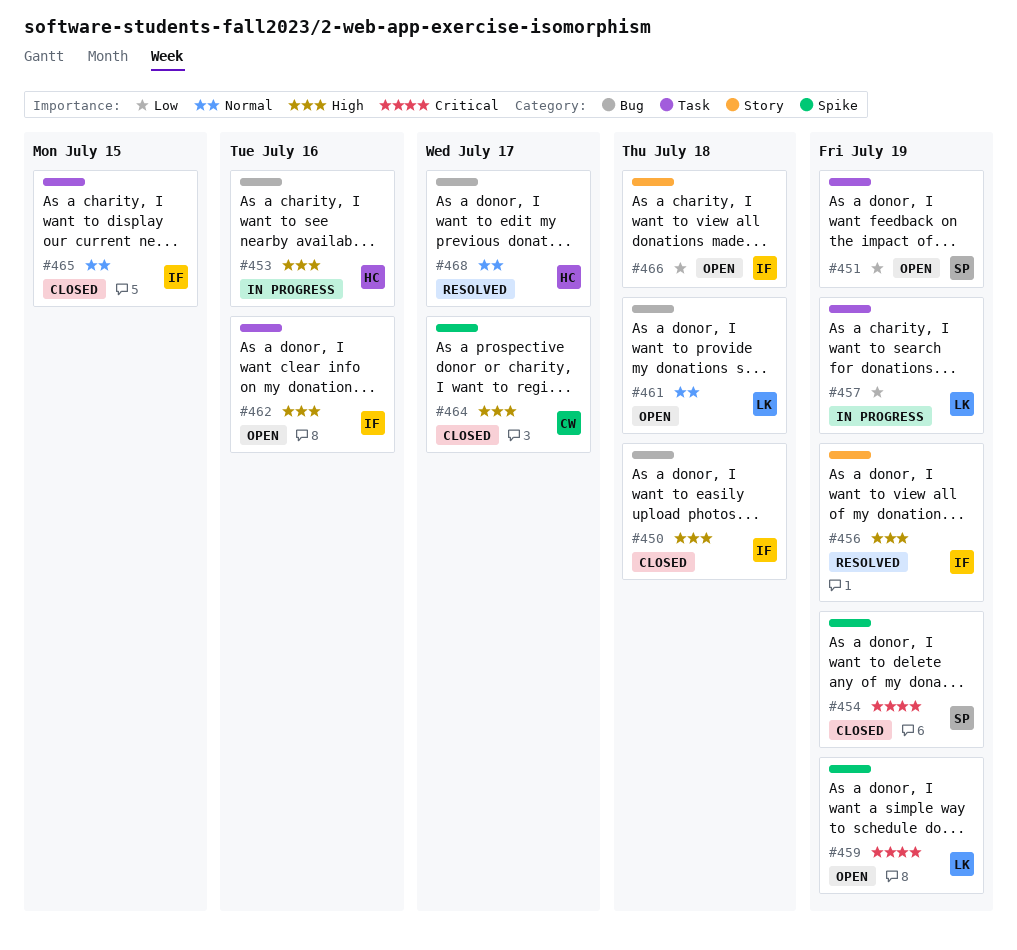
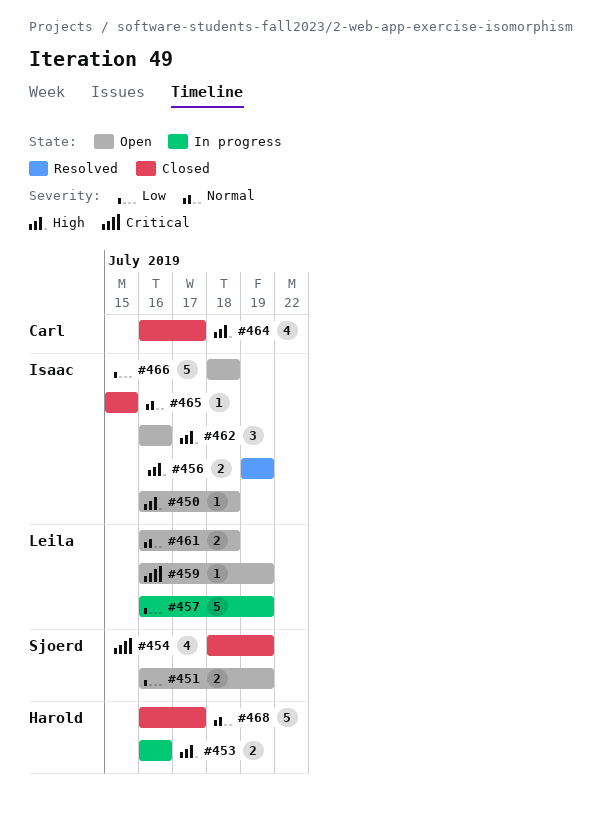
#450, status: Closed -> Open
#468, status: Resolved -> Closed

